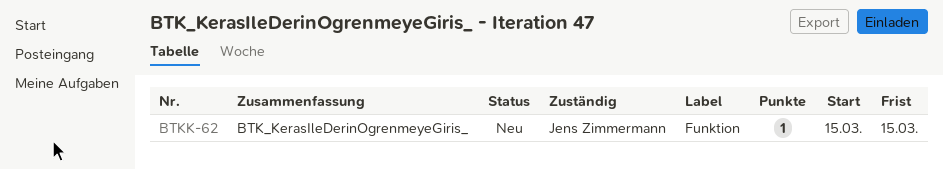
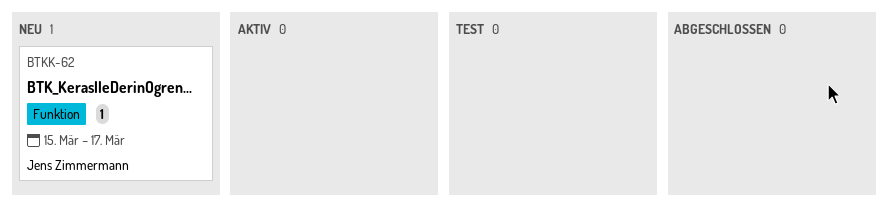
BTKK-62, due: Mar 15 -> Mar 17

